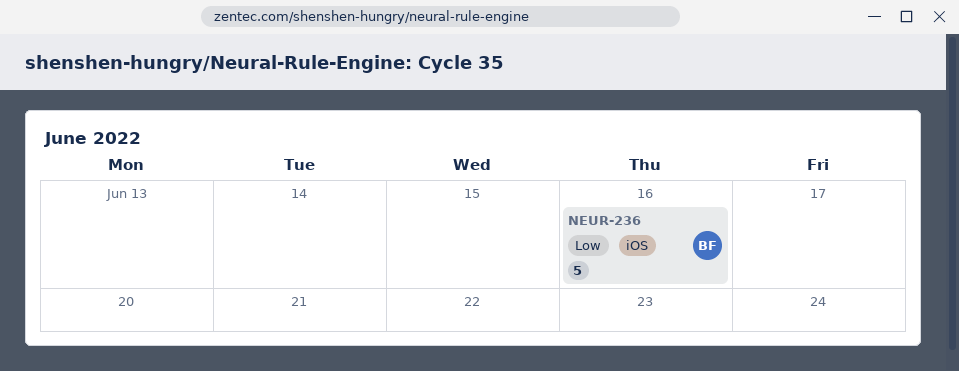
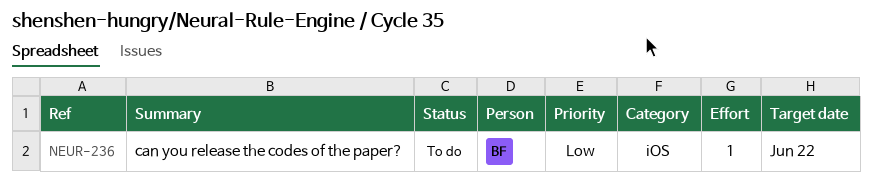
NEUR-236, estimate: 5 -> 1
NEUR-236, due: Jun 16 -> Jun 22

